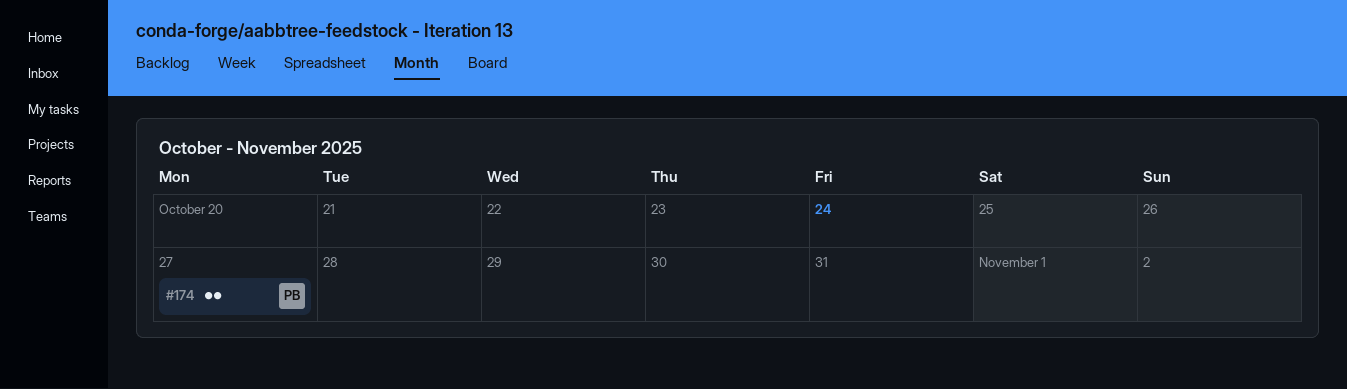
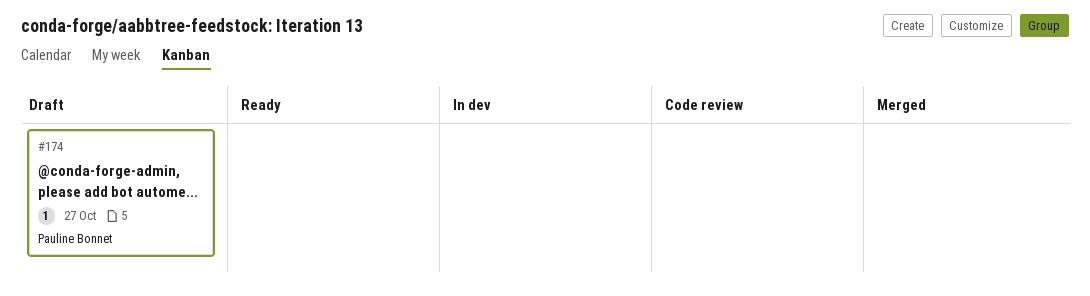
#174, estimate: 2 -> 1

